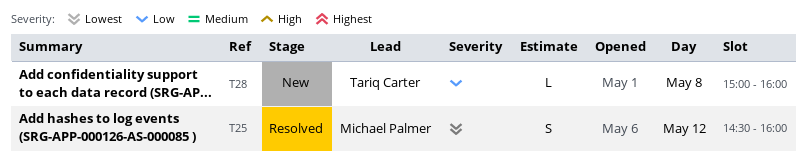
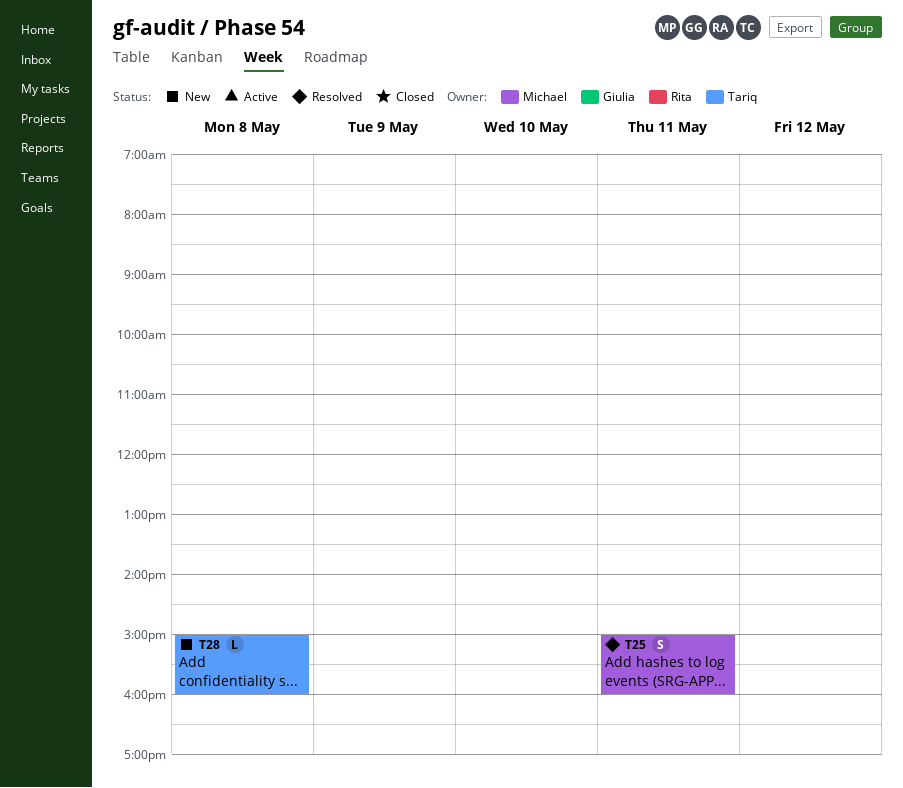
T25, day: May 12 -> May 11
T25, begins: 14:30 -> 15:00

